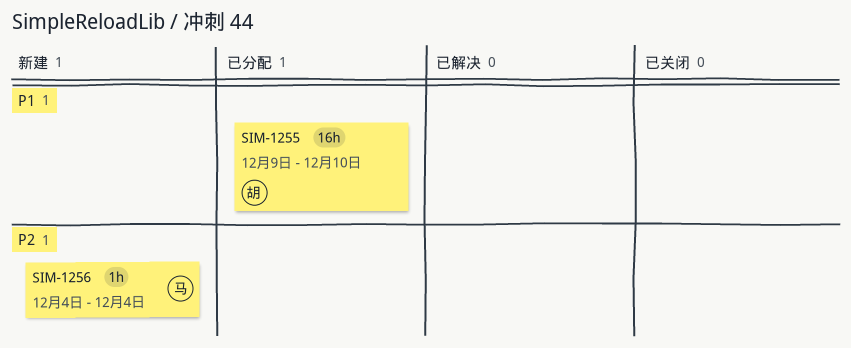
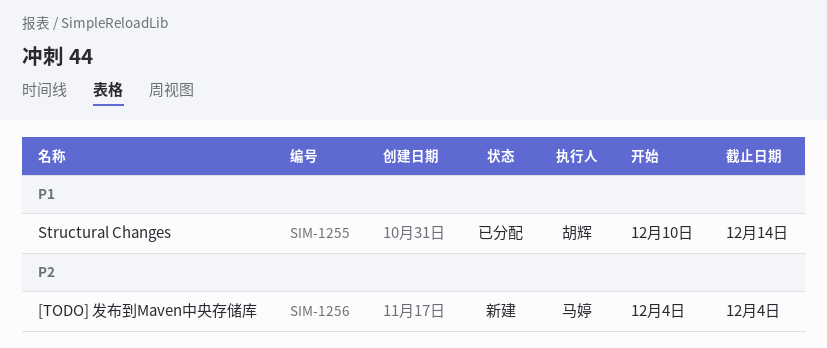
SIM-1255, start: Dec 9 -> Dec 10
SIM-1255, due: Dec 10 -> Dec 14

